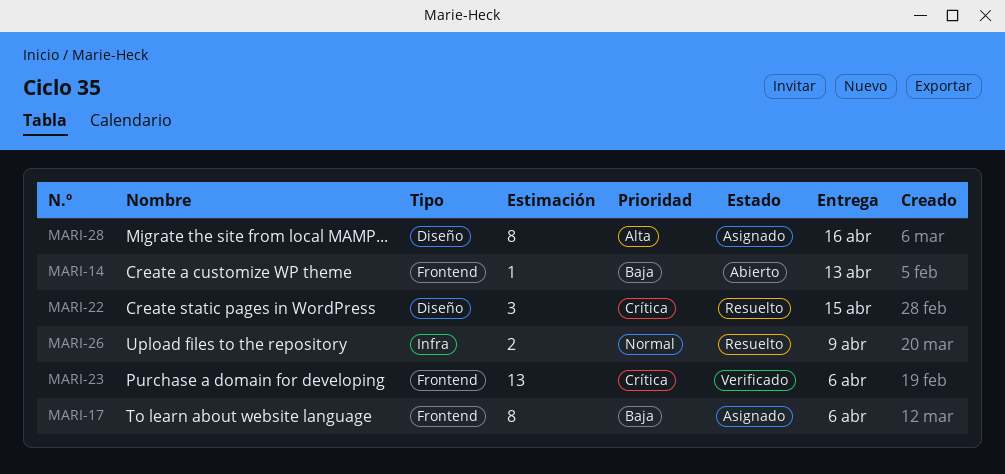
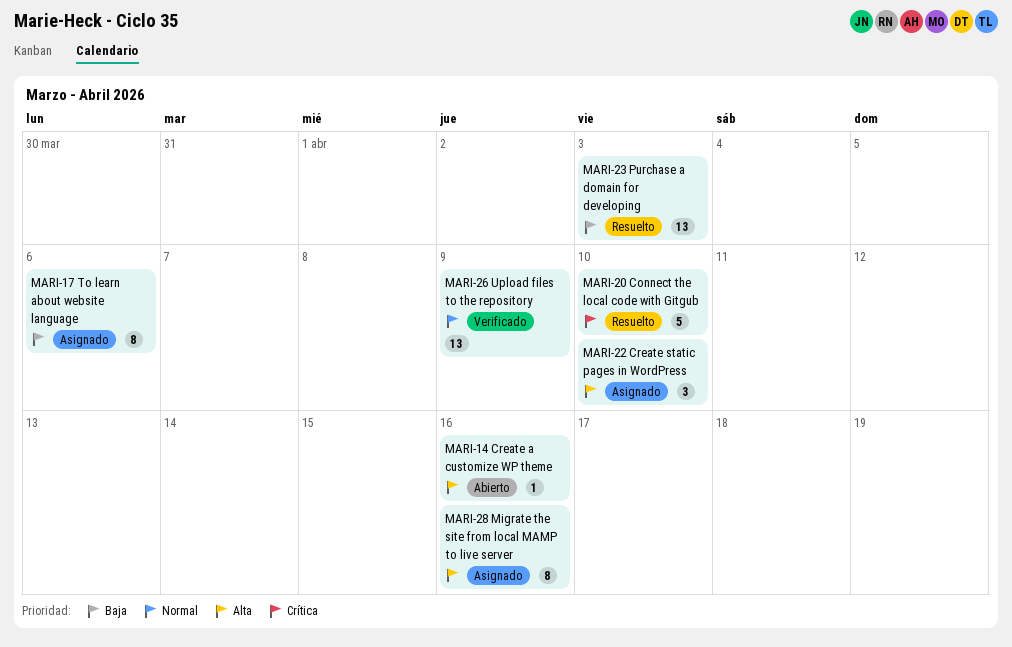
MARI-14, priority: Baja -> Alta
MARI-14, due: Apr 13 -> Apr 16
MARI-20: none -> present
MARI-22, status: Resuelto -> Asignado
MARI-22, priority: Crítica -> Alta
MARI-22, due: Apr 15 -> Apr 10
MARI-23, status: Verificado -> Resuelto
MARI-23, priority: Crítica -> Baja
MARI-23, due: Apr 6 -> Apr 3
MARI-26, status: Resuelto -> Verificado
MARI-26, estimate: 2 -> 13

